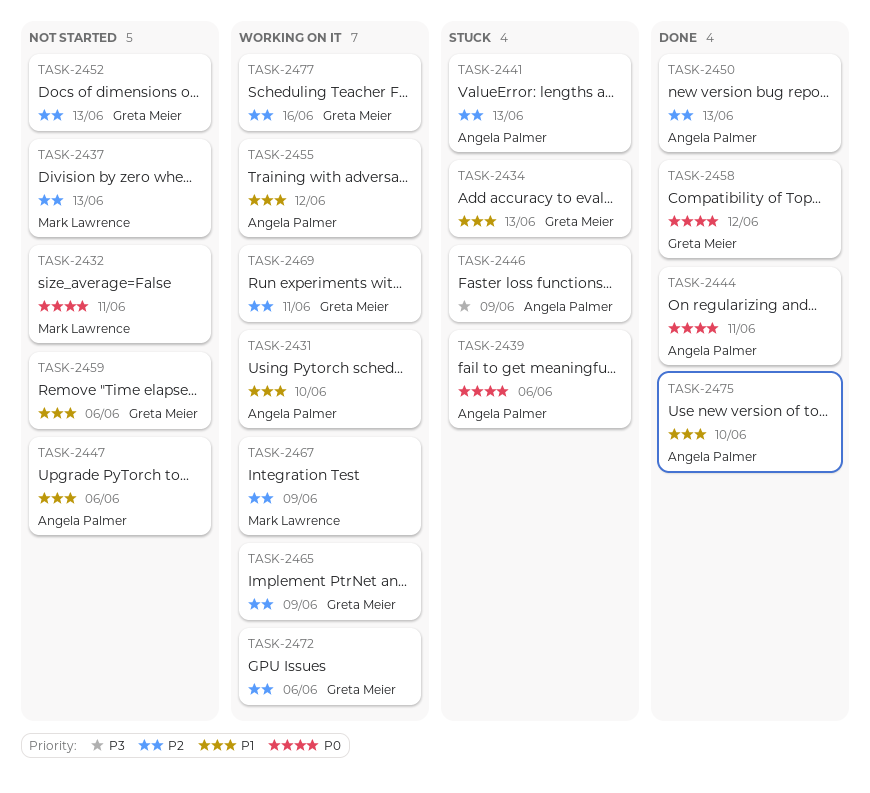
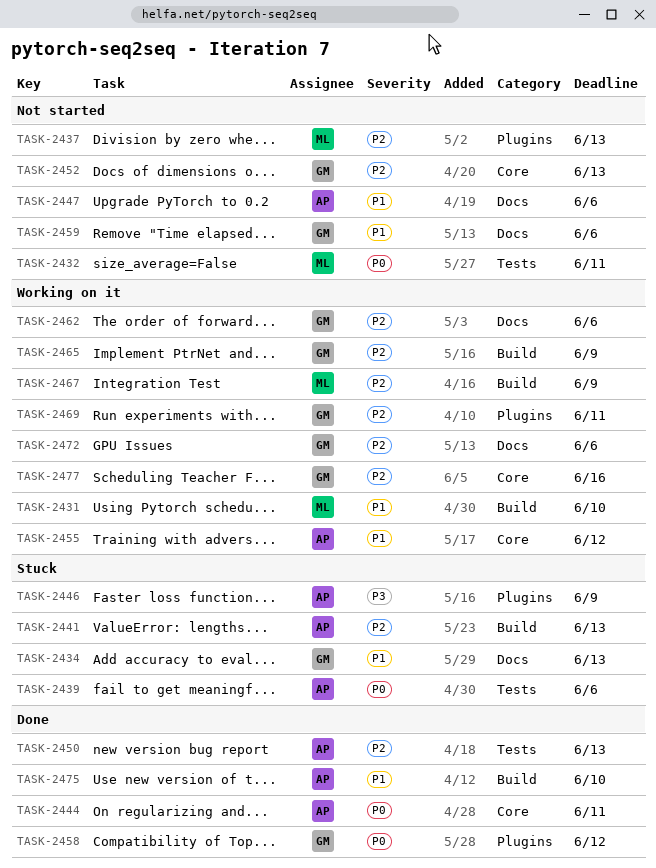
TASK-2431, owner: Angela Palmer -> Mark Lawrence
TASK-2462: none -> present

